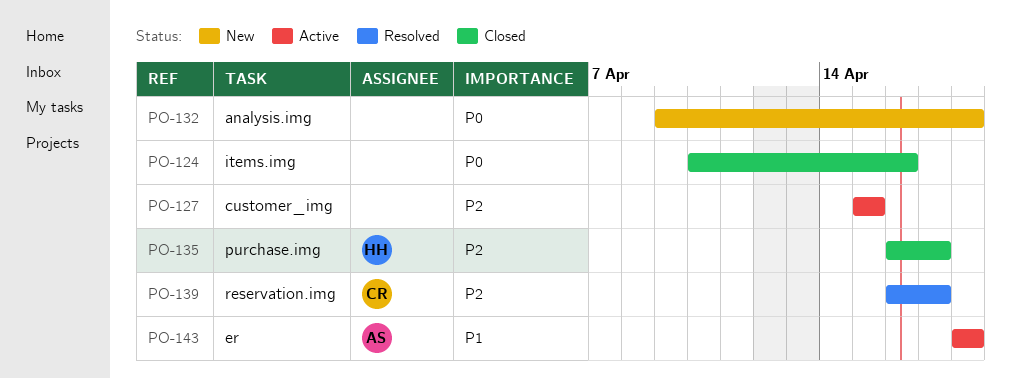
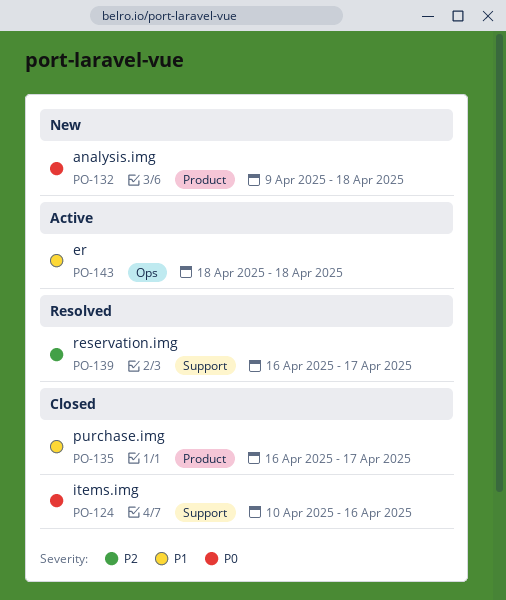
PO-127: present -> none
PO-135, priority: P2 -> P1

